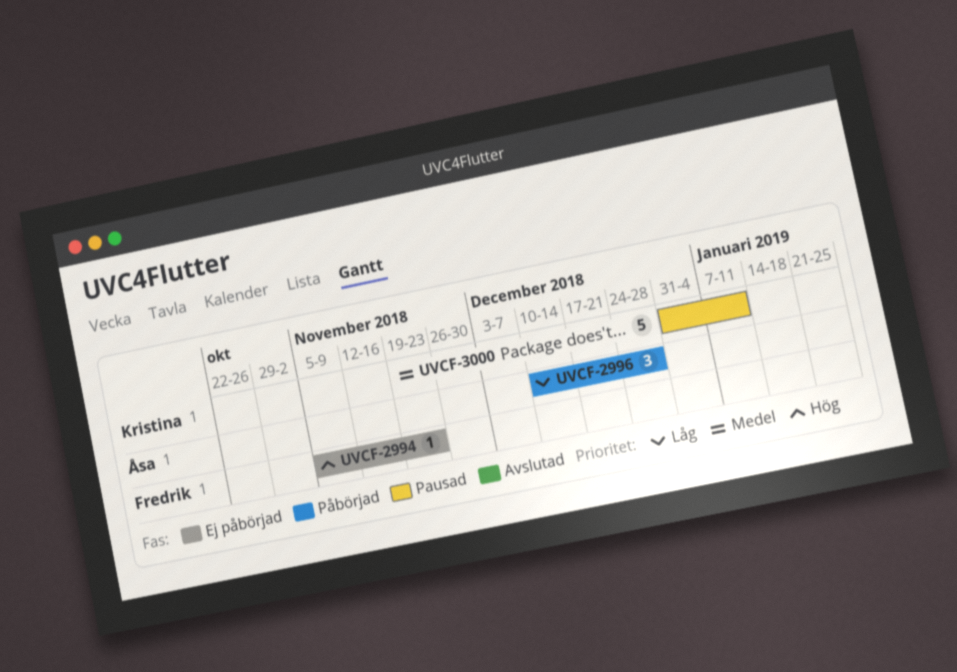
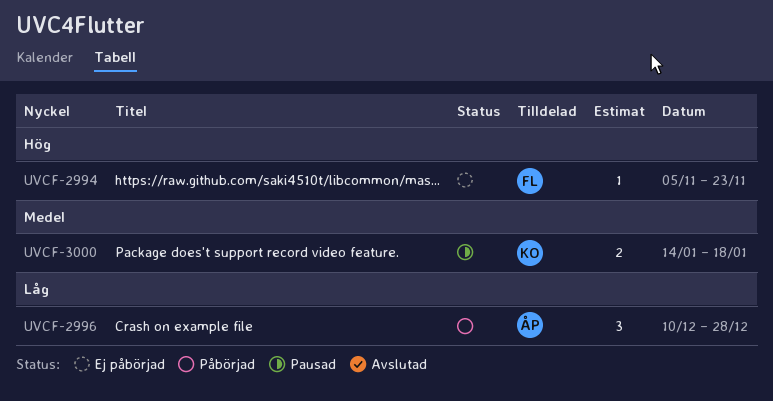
UVCF-3000, estimate: 5 -> 2
UVCF-3000, start: Dec 31 -> Jan 14
UVCF-3000, due: Jan 11 -> Jan 18

